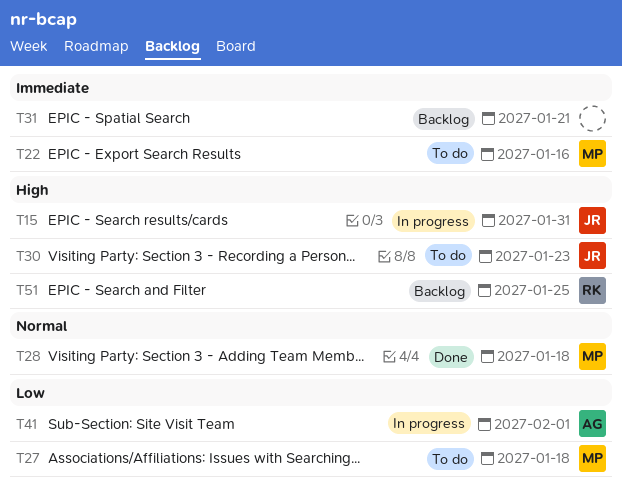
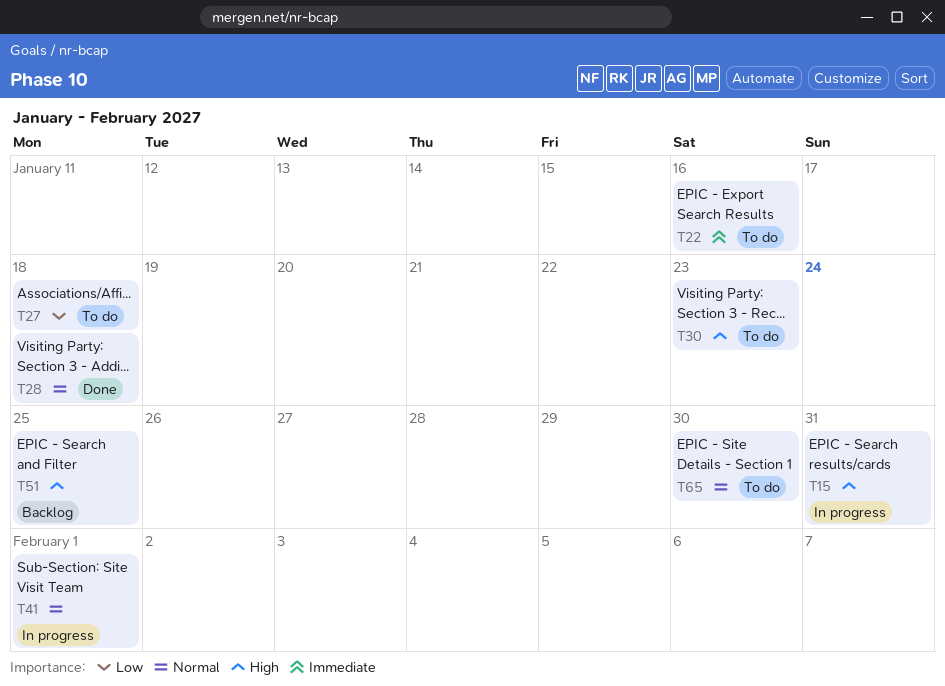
T31: present -> none
T41, priority: Low -> Normal
T65: none -> present

